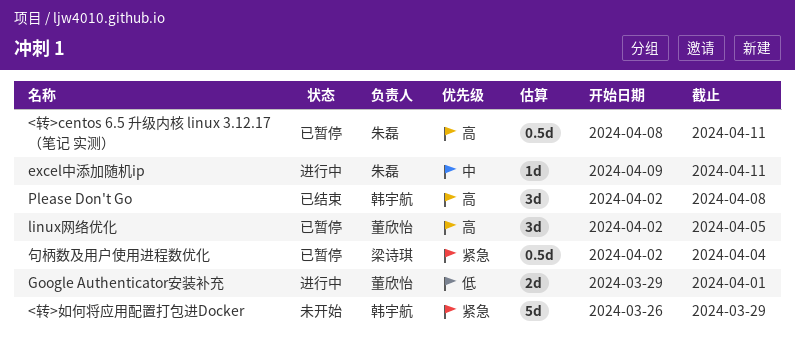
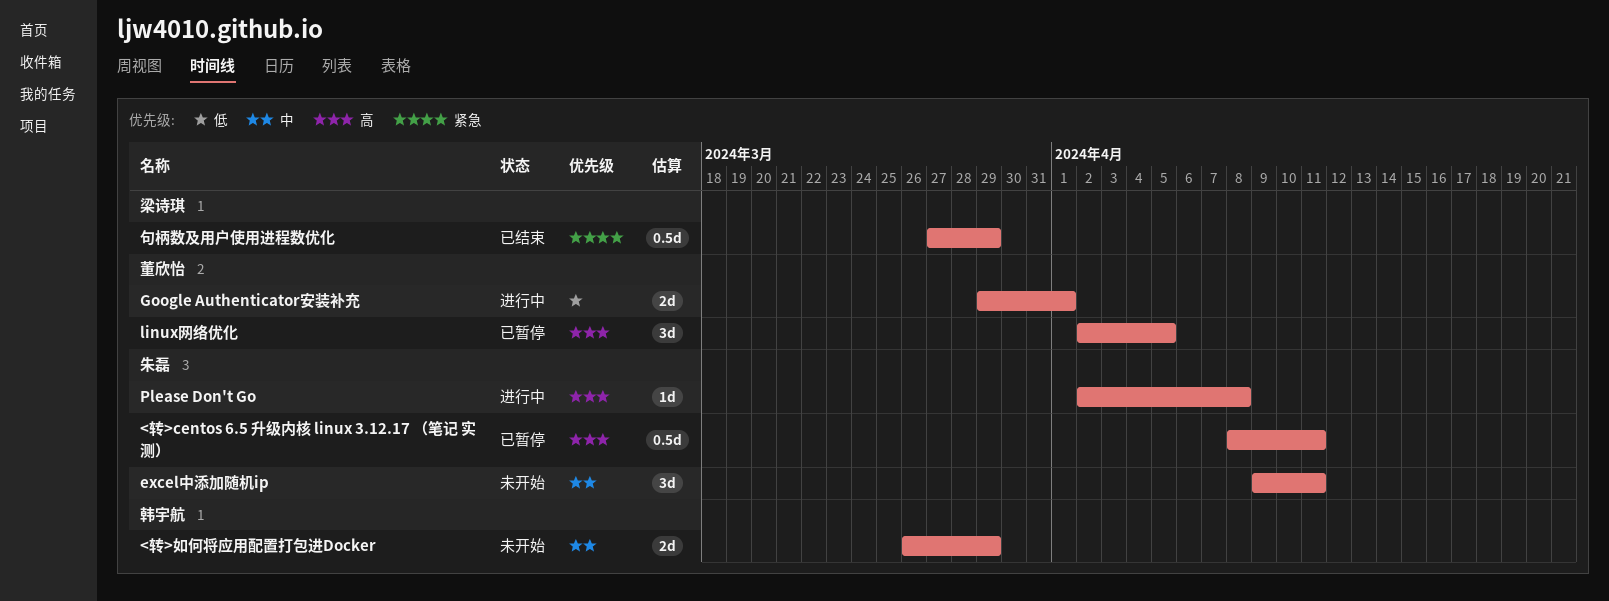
<转>如何将应用配置打包进Docker, priority: 紧急 -> 中
<转>如何将应用配置打包进Docker, estimate: 5d -> 2d
excel中添加随机ip, status: 进行中 -> 未开始
excel中添加随机ip, estimate: 1d -> 3d
Please Don't Go, status: 已结束 -> 进行中
Please Don't Go, owner: 韩宇航 -> 朱磊
Please Don't Go, estimate: 3d -> 1d
句柄数及用户使用进程数优化, status: 已暂停 -> 已结束
句柄数及用户使用进程数优化, start: Apr 2 -> Mar 27
句柄数及用户使用进程数优化, due: Apr 4 -> Mar 29

